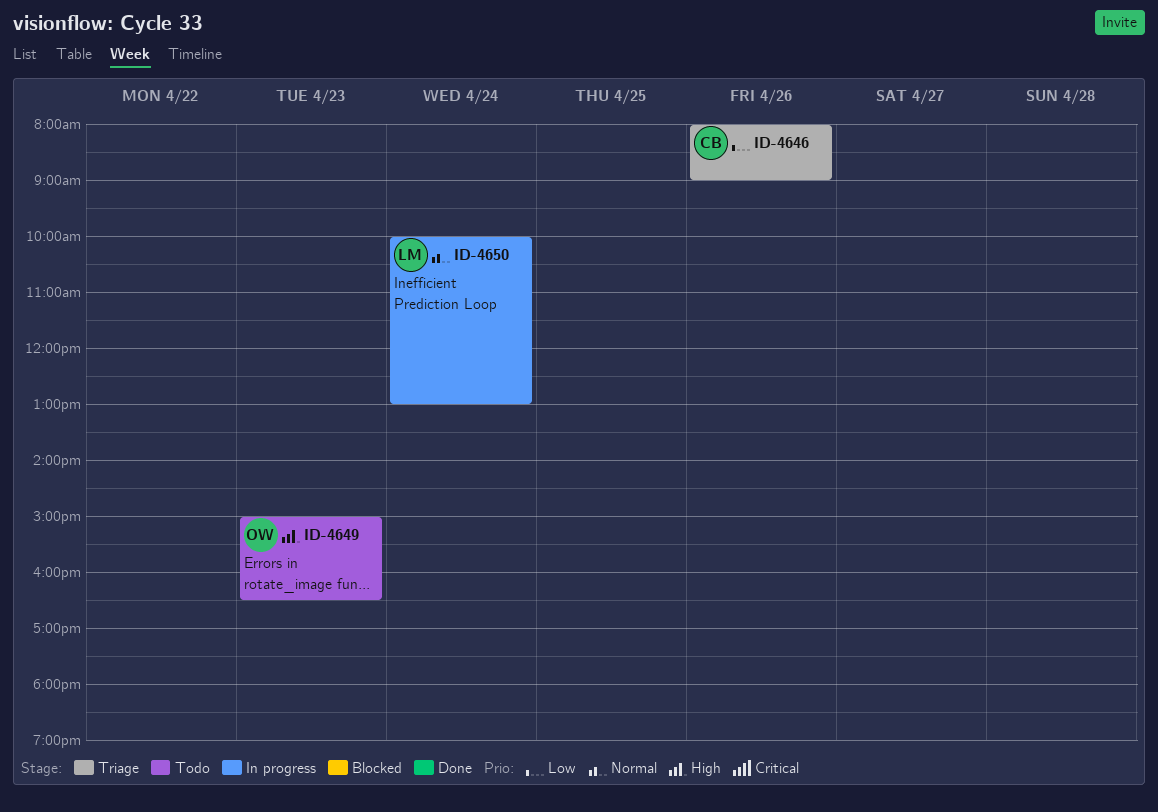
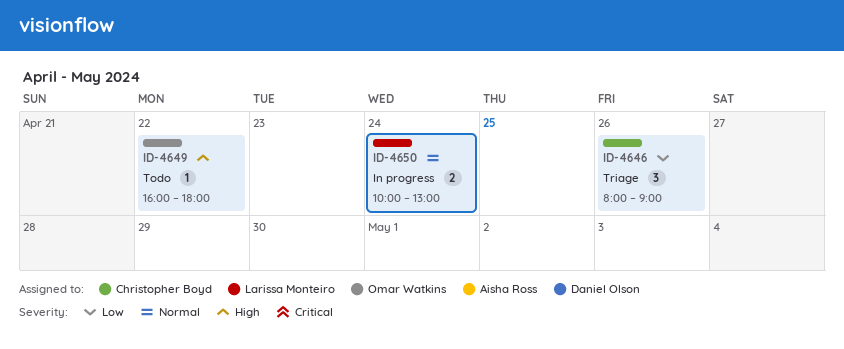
ID-4649, day: Apr 23 -> Apr 22
ID-4649, begins: 15:00 -> 16:00
ID-4649, ends: 16:30 -> 18:00

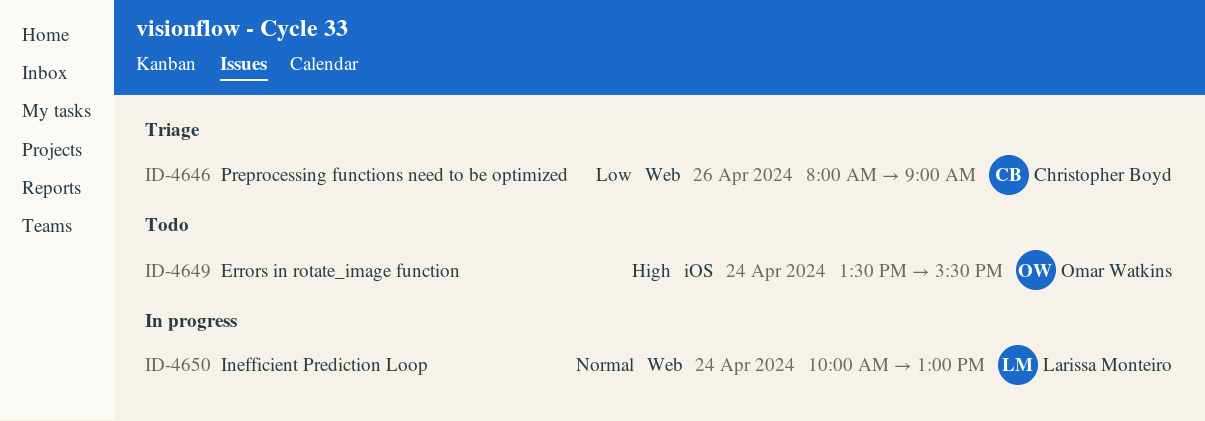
ID-4649, day: Apr 22 -> Apr 24
ID-4649, begins: 16:00 -> 13:30
ID-4649, ends: 18:00 -> 15:30

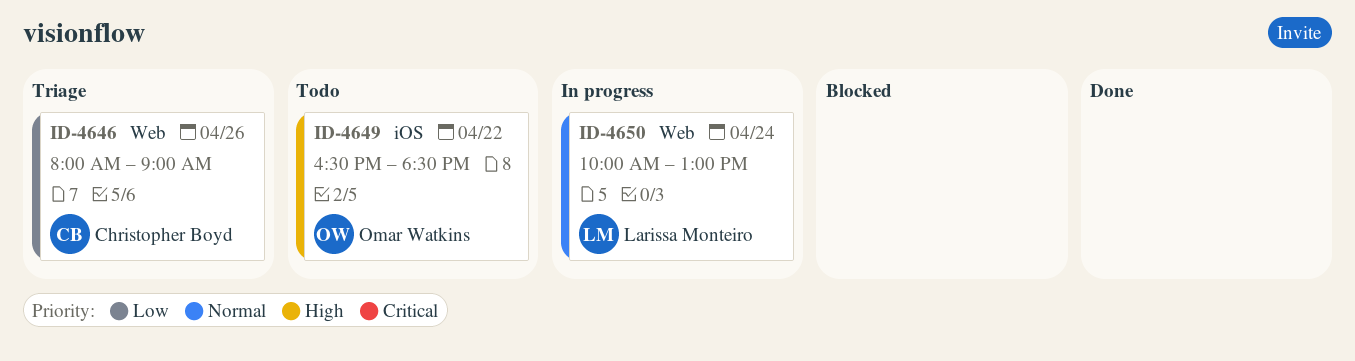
ID-4649, day: Apr 24 -> Apr 22
ID-4649, begins: 13:30 -> 16:30
ID-4649, ends: 15:30 -> 18:30

